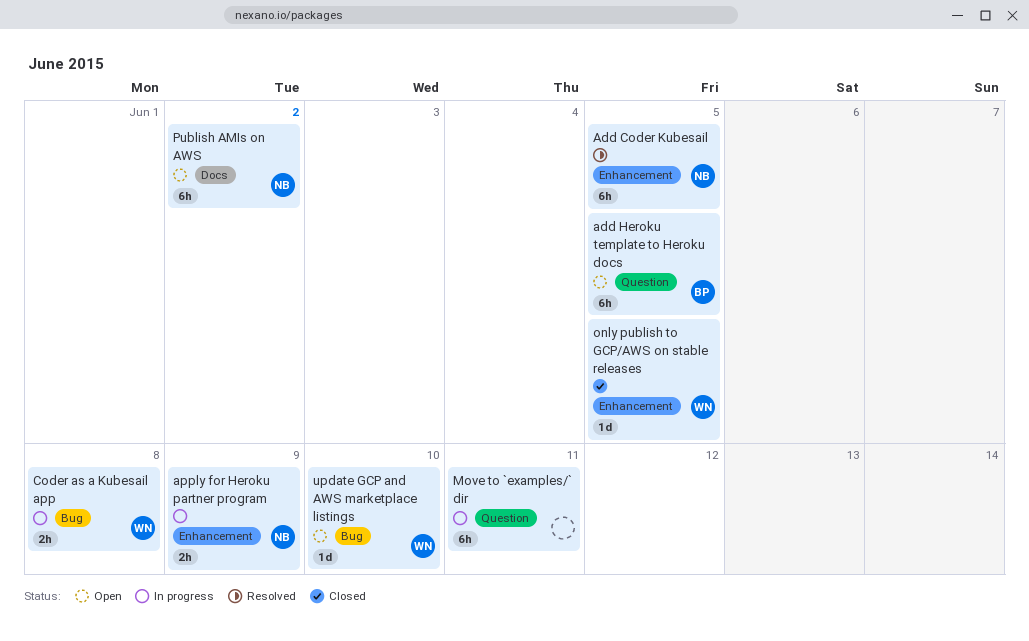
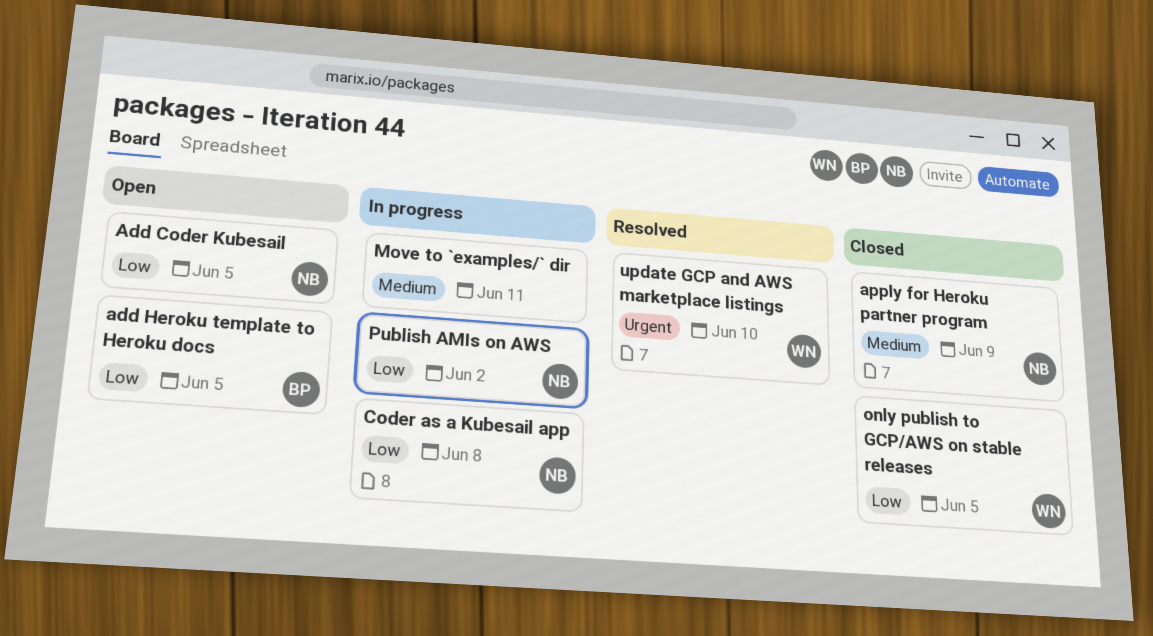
Add Coder Kubesail, status: Resolved -> Open
apply for Heroku partner program, status: In progress -> Closed
Coder as a Kubesail app, owner: WN -> NB
Publish AMIs on AWS, status: Open -> In progress
update GCP and AWS marketplace listings, status: Open -> Resolved

